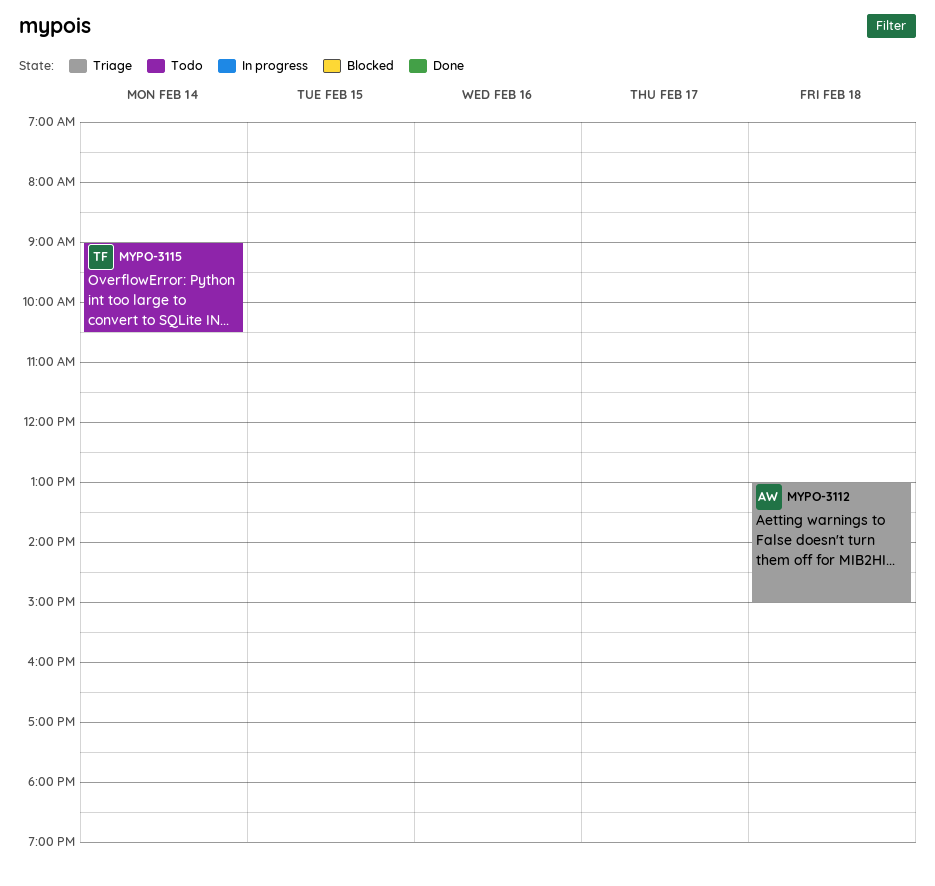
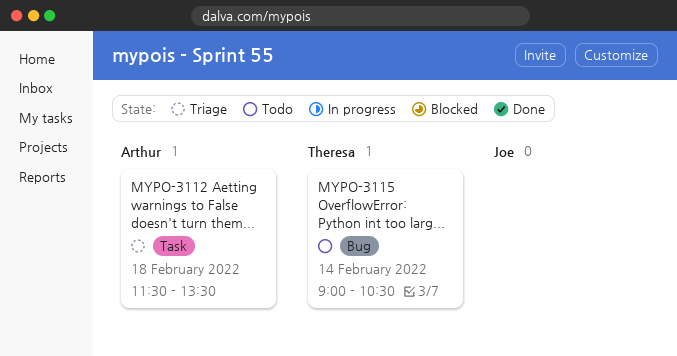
MYPO-3112, begins: 13:00 -> 11:30
MYPO-3112, ends: 15:00 -> 13:30

